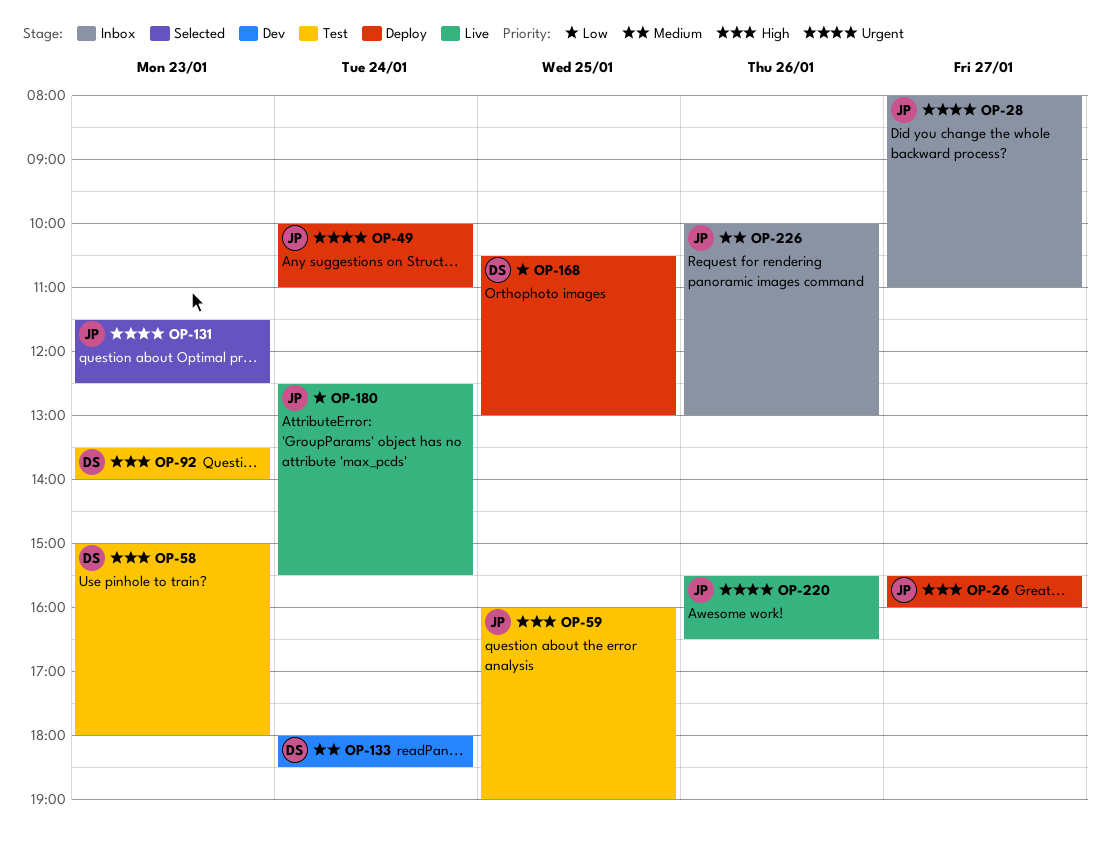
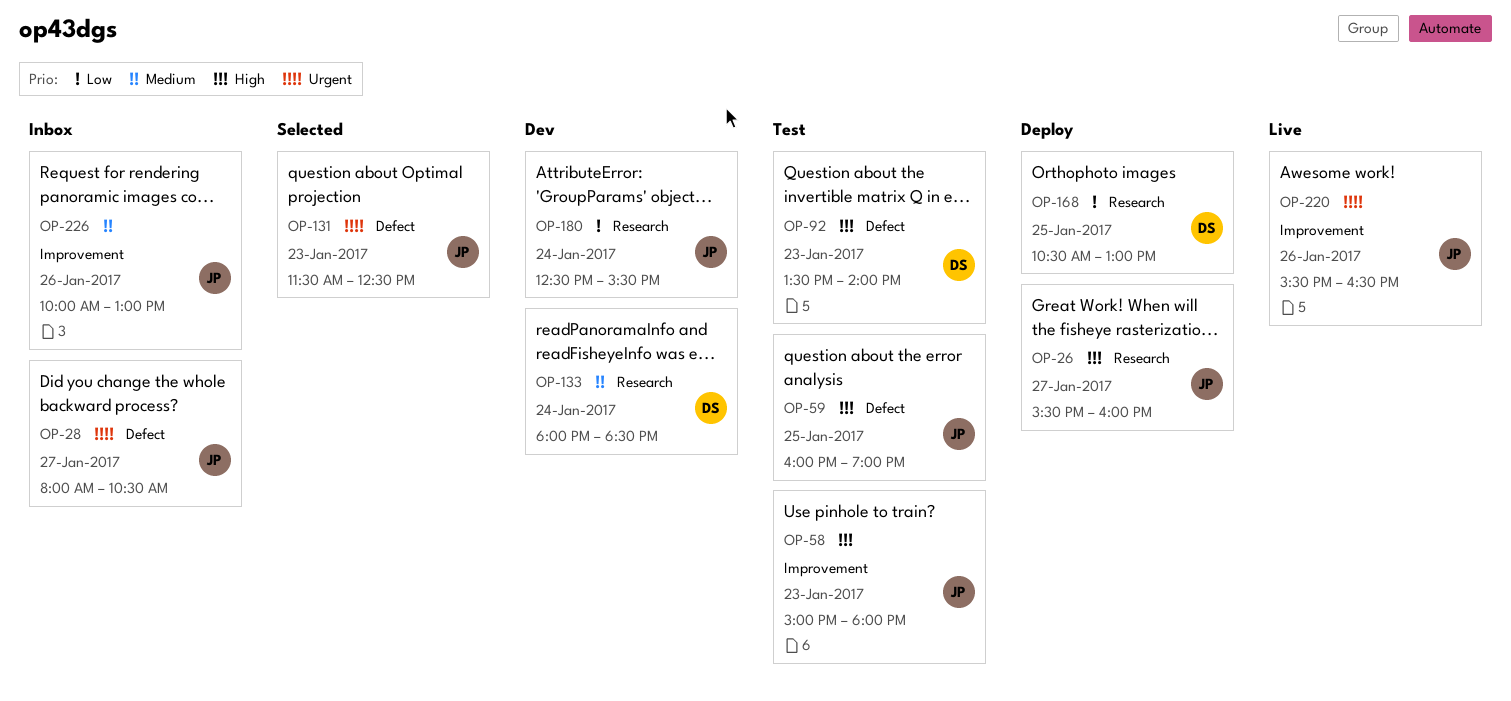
OP-28, ends: 11:00 -> 10:30
OP-49: present -> none
OP-58, owner: DS -> JP
OP-180, status: Live -> Dev

